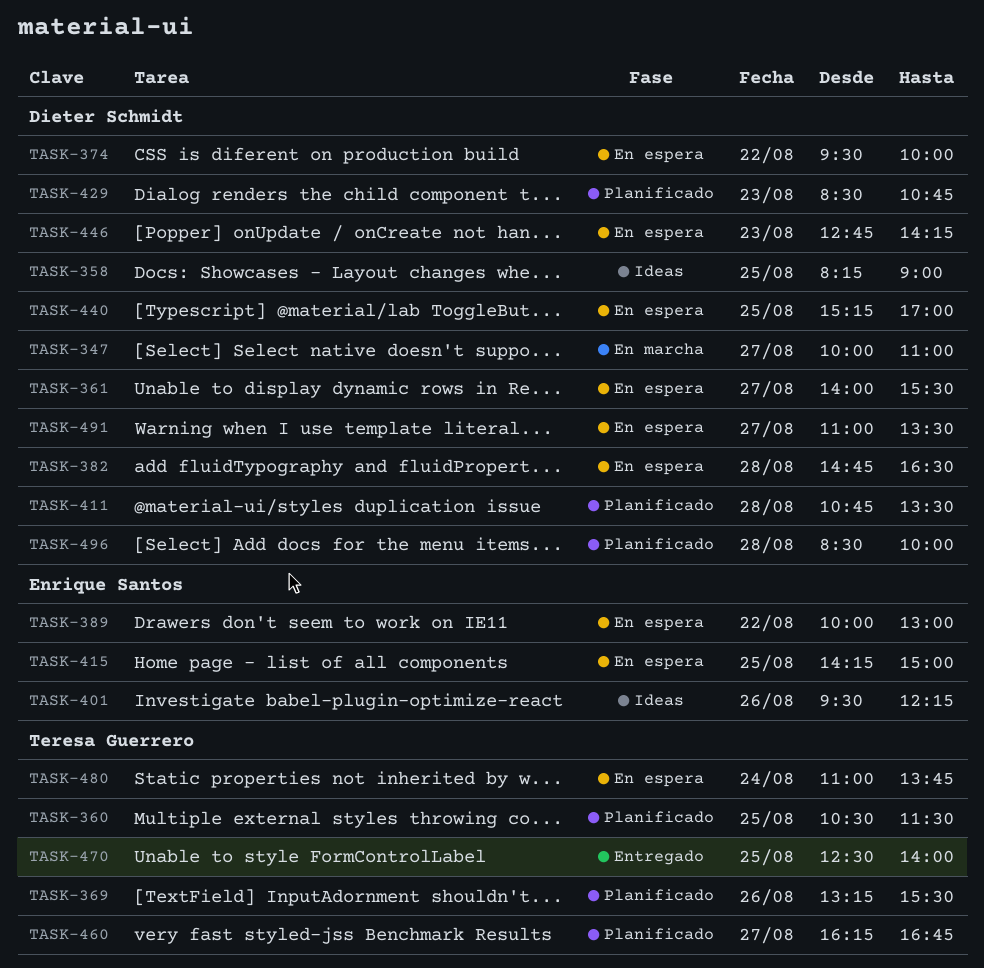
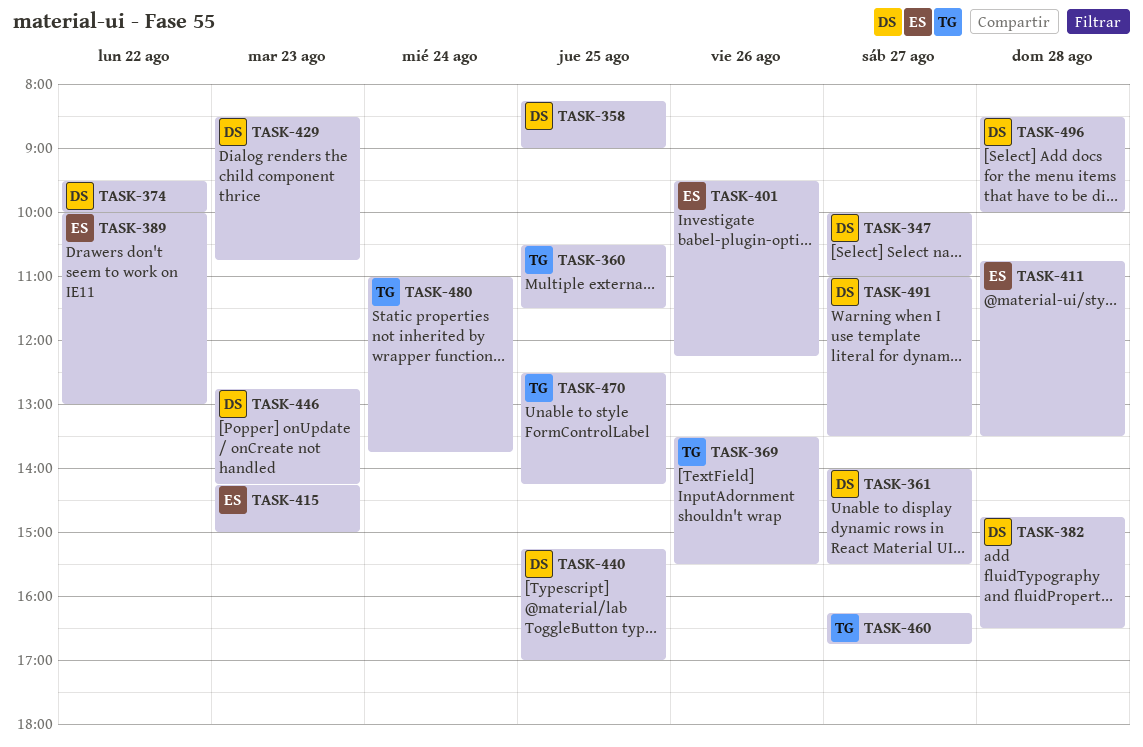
TASK-369, begins: 13:15 -> 13:30
TASK-411, owner: Dieter Schmidt -> Enrique Santos
TASK-415, day: Aug 25 -> Aug 23
TASK-470, ends: 14:00 -> 14:15

